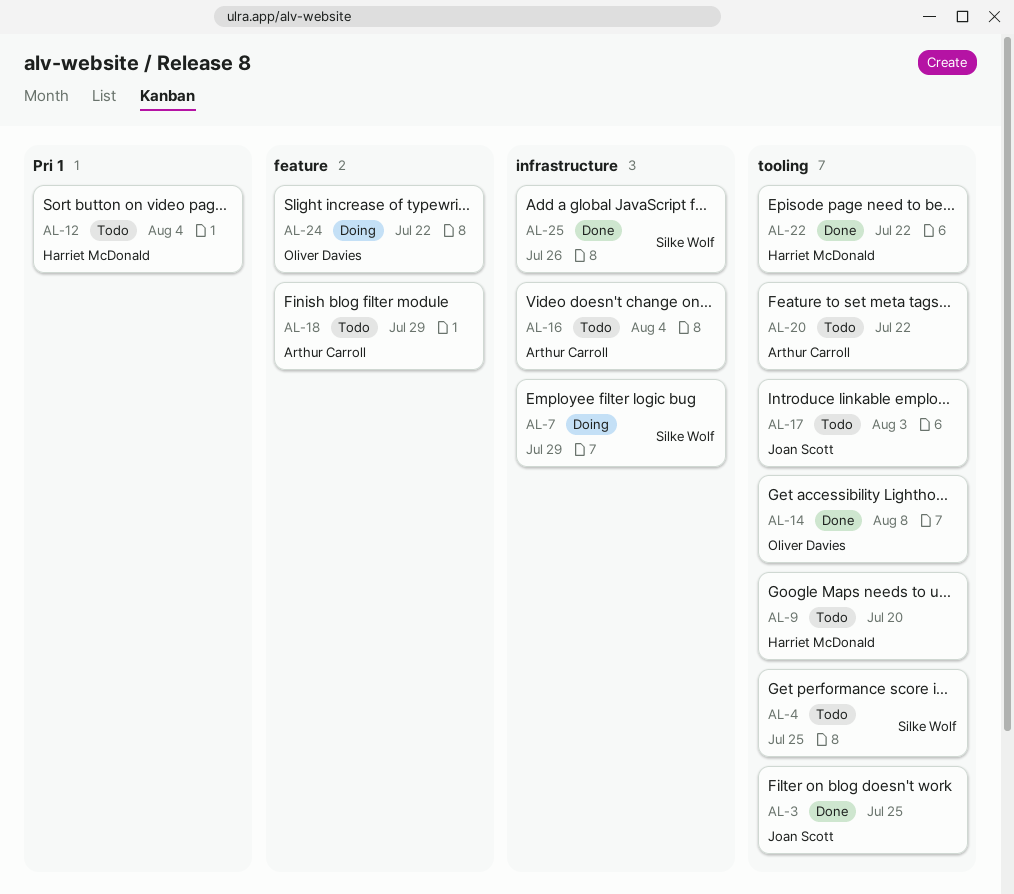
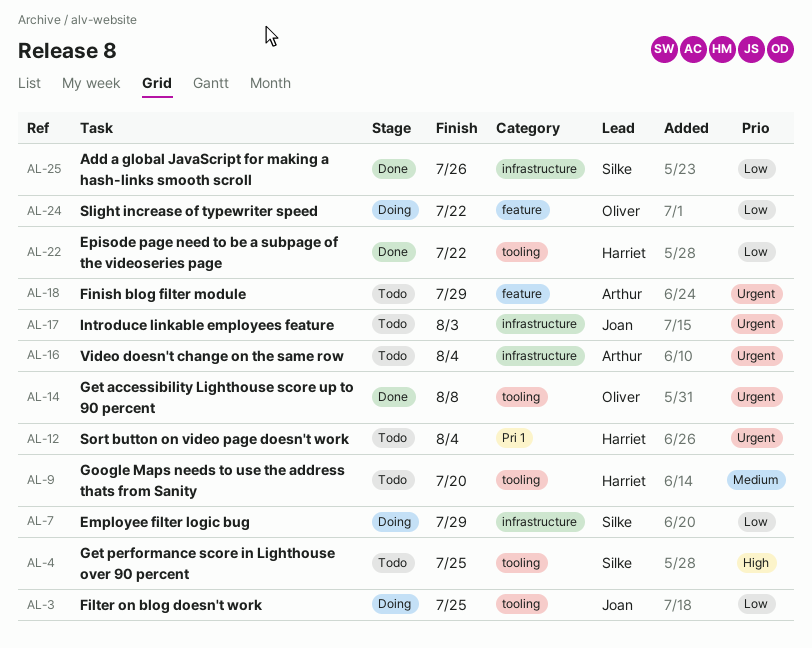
AL-3, status: Done -> Doing
AL-17, label: tooling -> infrastructure
AL-20: present -> none

